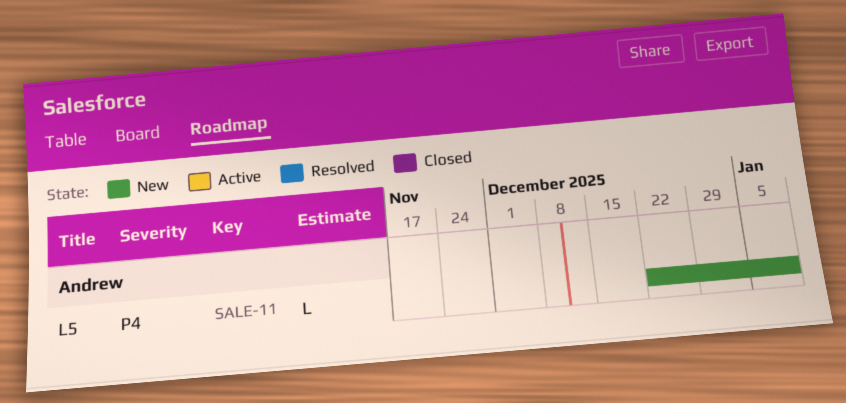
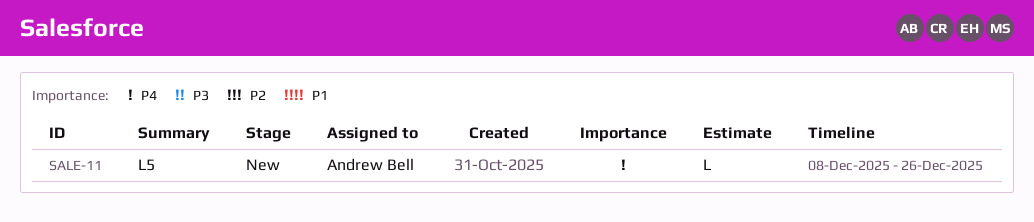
SALE-11, start: Dec 22 -> Dec 8
SALE-11, due: Jan 9 -> Dec 26

